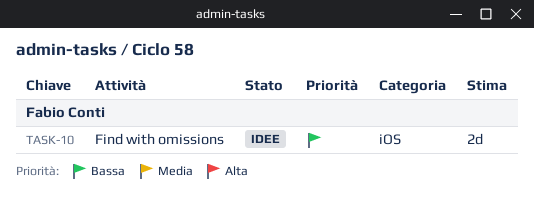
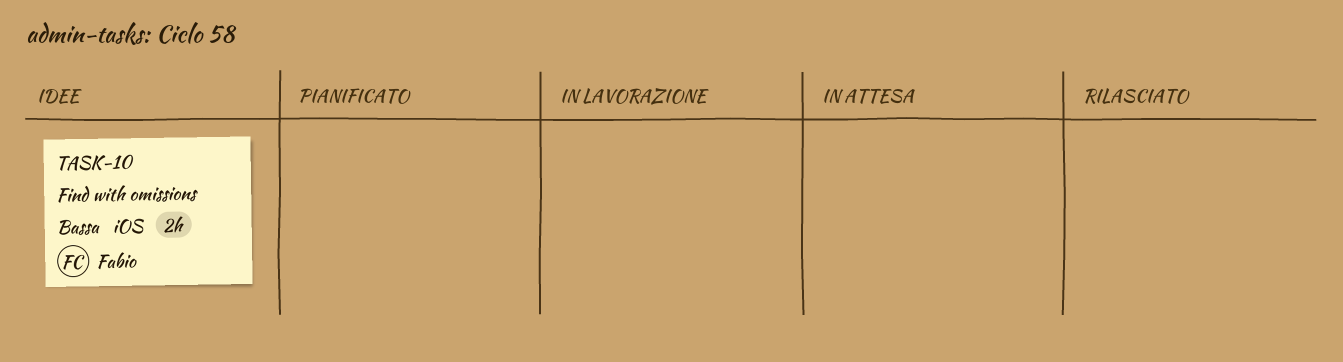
TASK-10, estimate: 2d -> 2h

